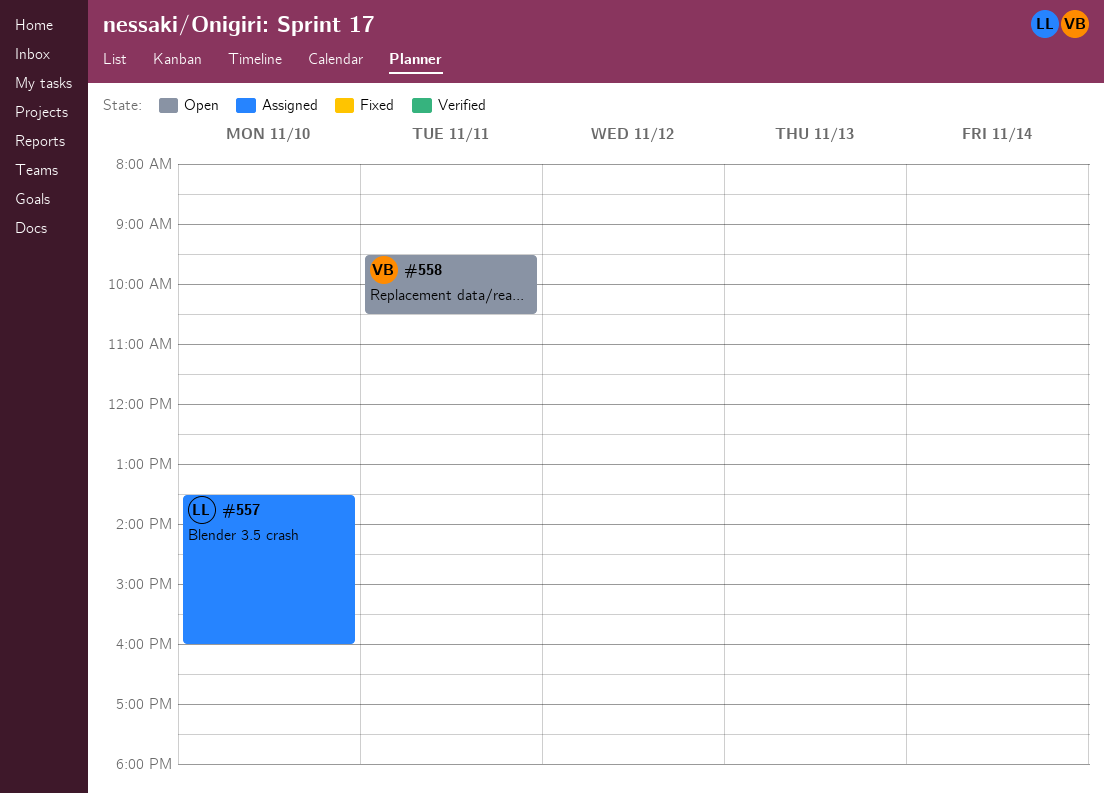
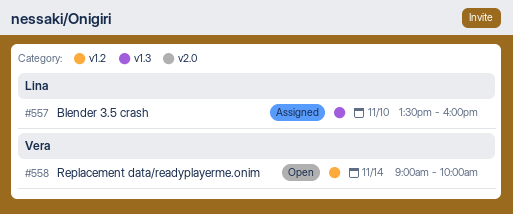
#558, day: Nov 11 -> Nov 14
#558, begins: 09:30 -> 09:00
#558, ends: 10:30 -> 10:00

